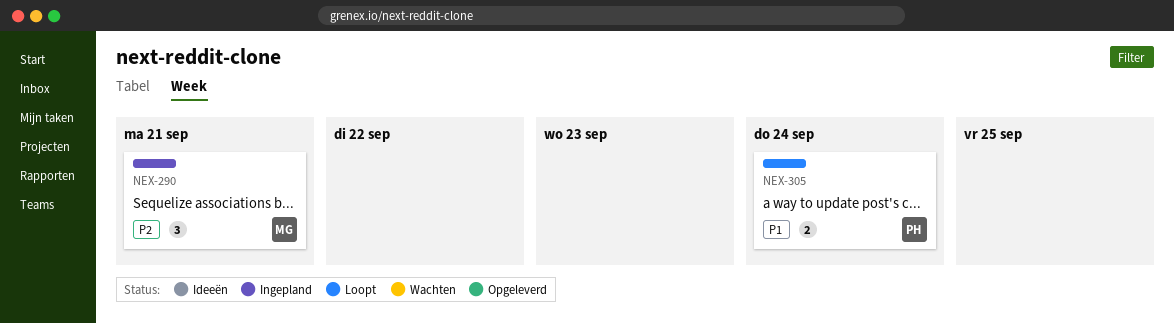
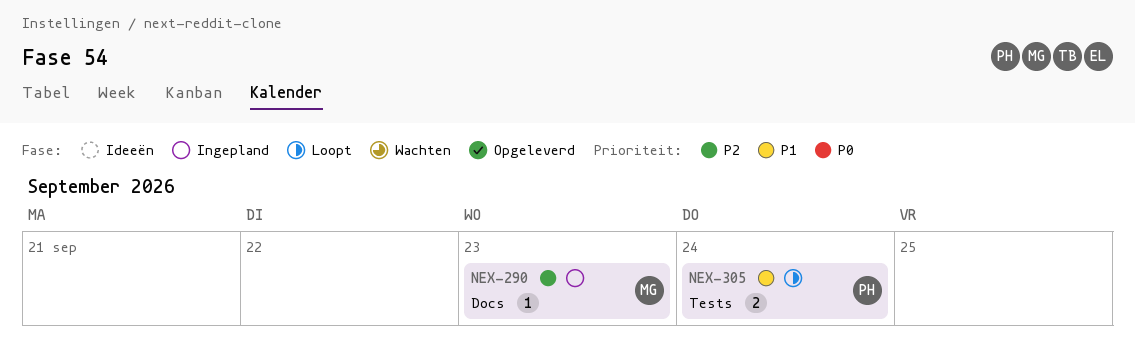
NEX-290, estimate: 3 -> 1
NEX-290, due: Sep 21 -> Sep 23

